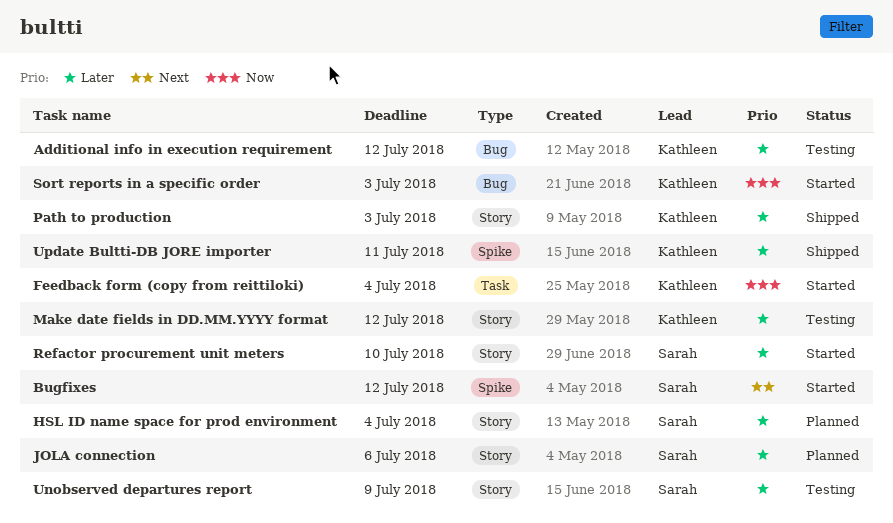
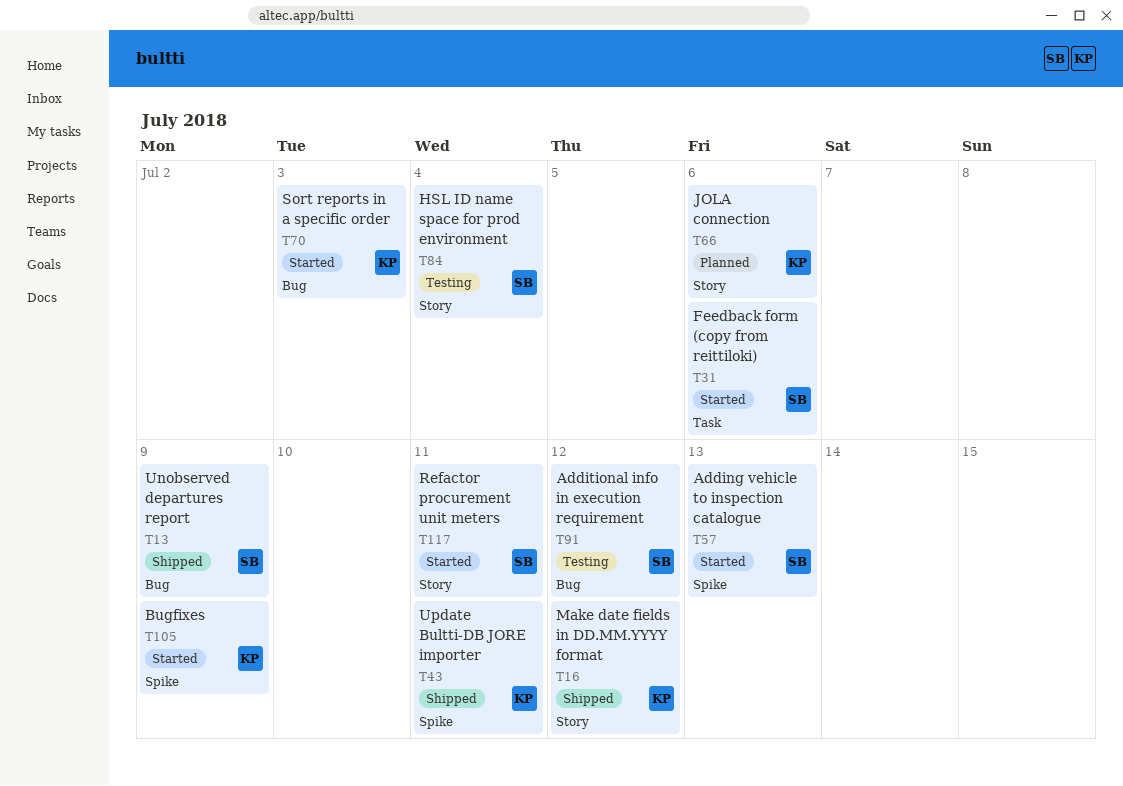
Adding vehicle to inspection catalogue: none -> present
Additional info in execution requirement, owner: Kathleen -> Sarah
Bugfixes, owner: Sarah -> Kathleen
Bugfixes, due: Jul 12 -> Jul 9
Feedback form (copy from reittiloki), owner: Kathleen -> Sarah
Feedback form (copy from reittiloki), due: Jul 4 -> Jul 6
HSL ID name space for prod environment, status: Planned -> Testing
JOLA connection, owner: Sarah -> Kathleen
Make date fields in DD.MM.YYYY format, status: Testing -> Shipped
Path to production: present -> none
Refactor procurement unit meters, due: Jul 10 -> Jul 11
Unobserved departures report, status: Testing -> Shipped
Unobserved departures report, label: Story -> Bug

